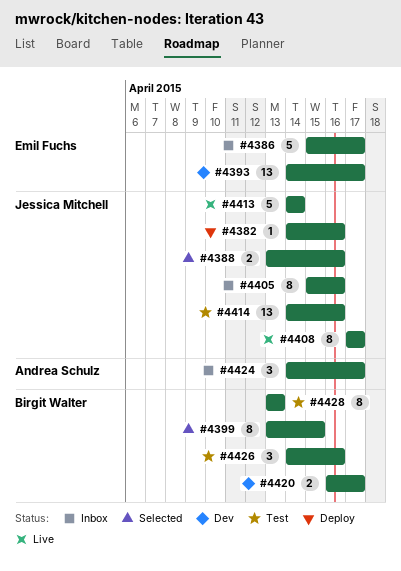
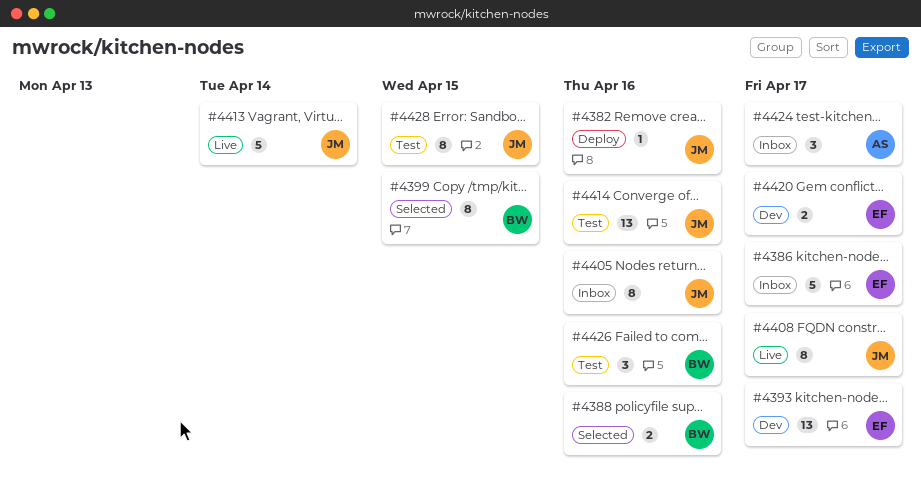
#4388, owner: Jessica Mitchell -> Birgit Walter
#4420, owner: Birgit Walter -> Emil Fuchs
#4428, owner: Birgit Walter -> Jessica Mitchell
#4428, due: Apr 13 -> Apr 15

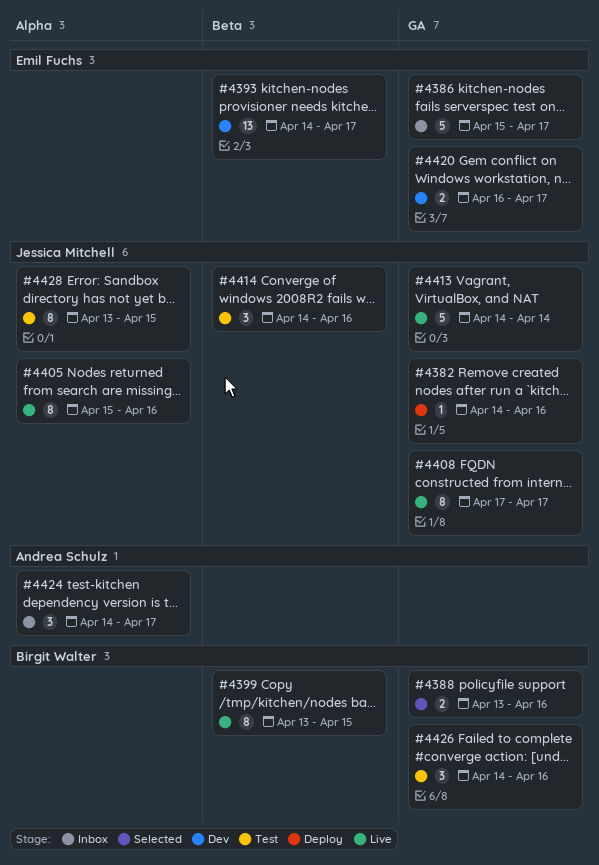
#4399, status: Selected -> Live
#4405, status: Inbox -> Live
#4414, estimate: 13 -> 3

